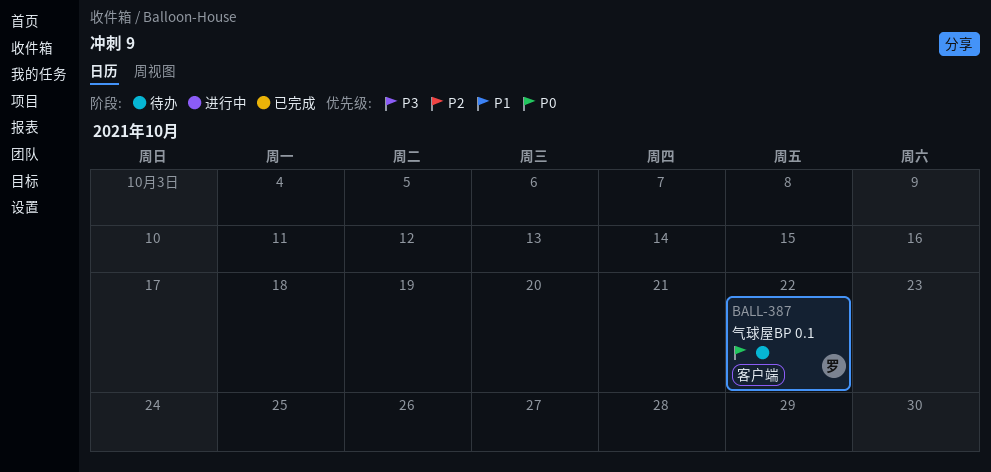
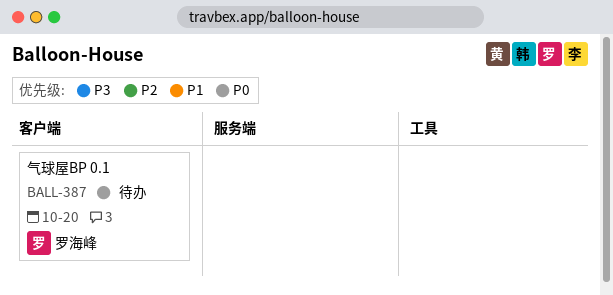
BALL-387, due: Oct 22 -> Oct 20

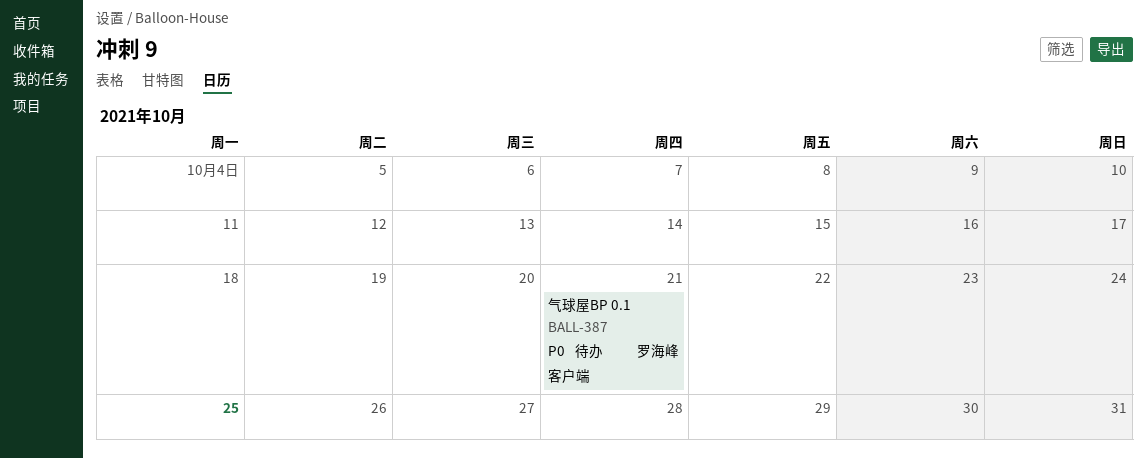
BALL-387, due: Oct 20 -> Oct 21

